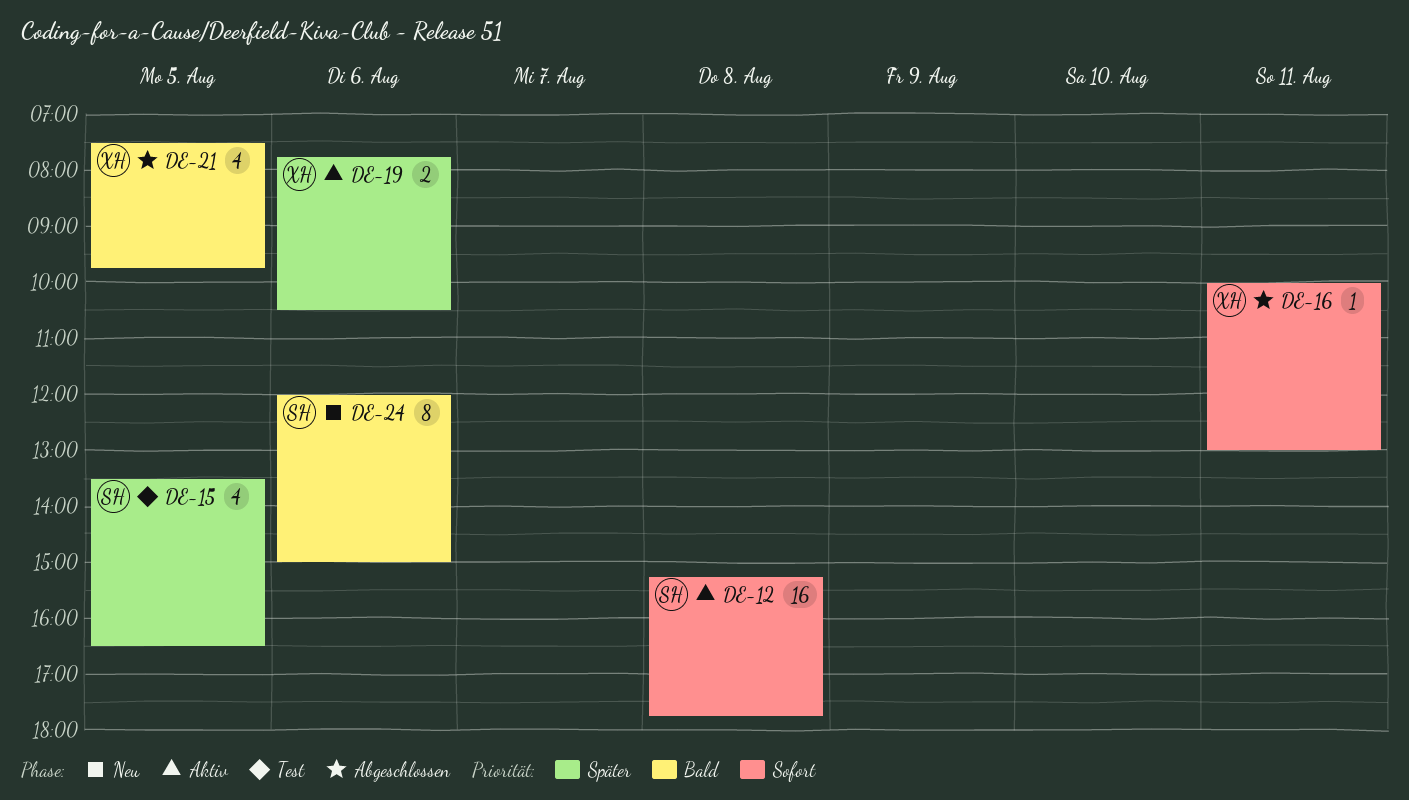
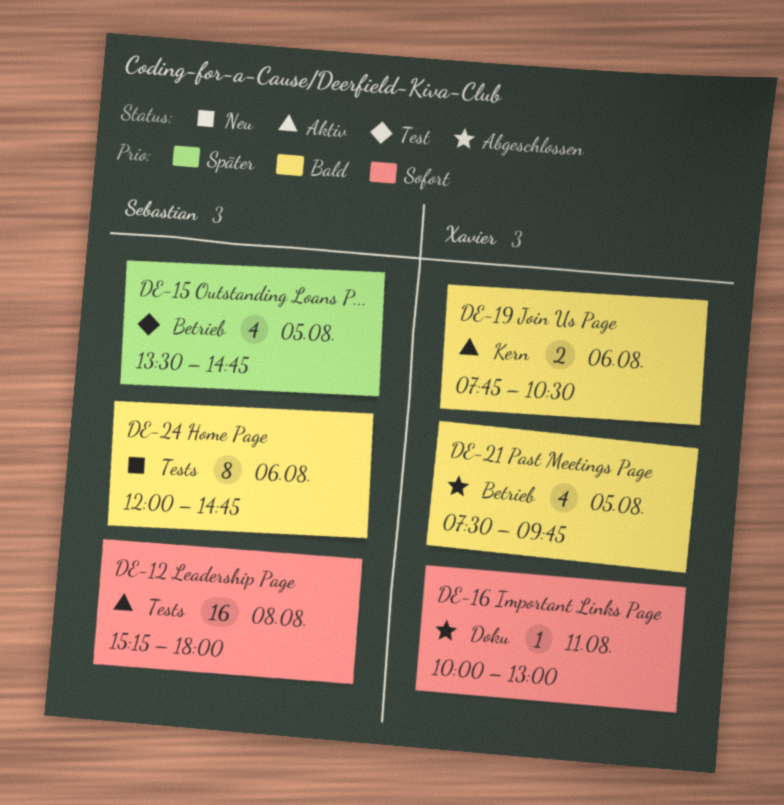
DE-12, ends: 17:45 -> 18:00
DE-15, ends: 16:30 -> 14:45
DE-19, priority: Später -> Bald
DE-24, ends: 15:00 -> 14:45

